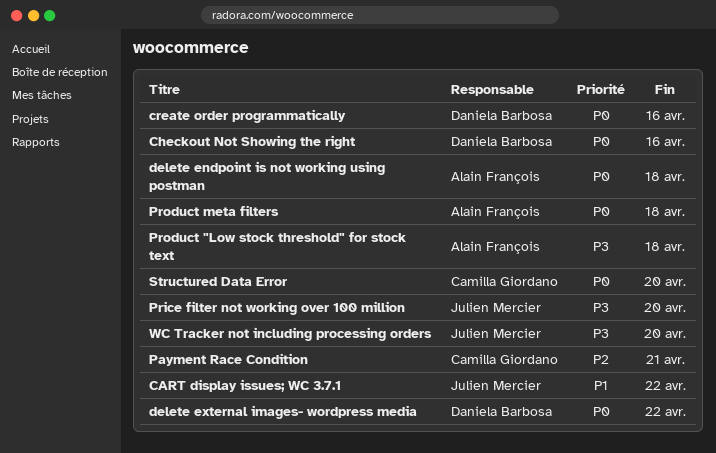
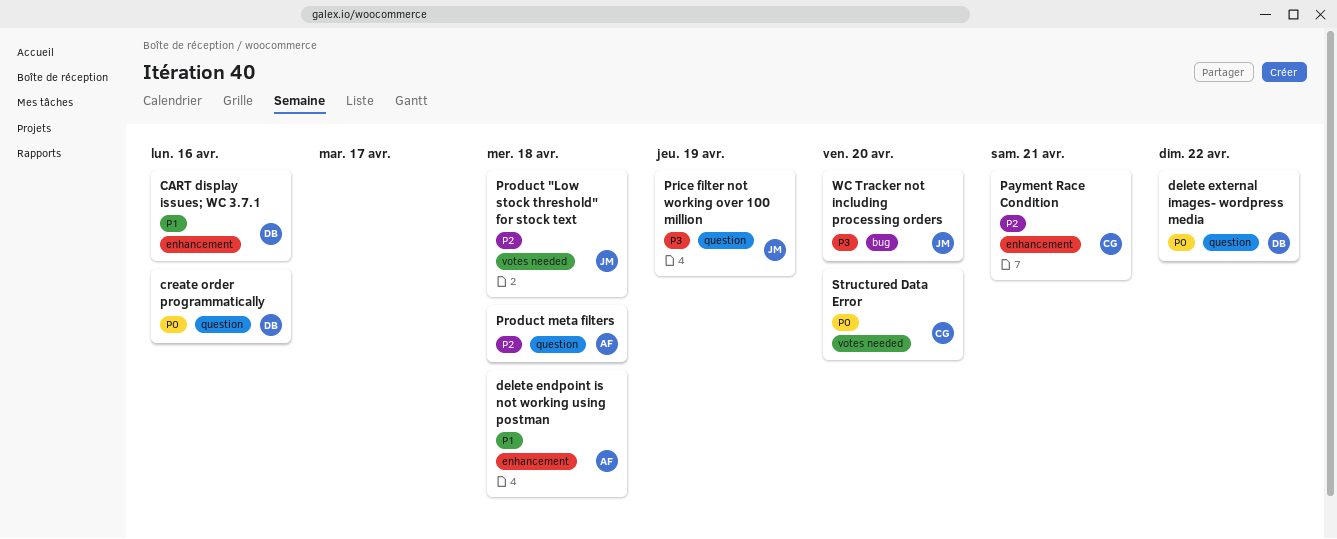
CART display issues; WC 3.7.1, owner: Julien Mercier -> Daniela Barbosa
CART display issues; WC 3.7.1, due: Apr 22 -> Apr 16
Checkout Not Showing the right: present -> none
delete endpoint is not working using postman, priority: P0 -> P1
Price filter not working over 100 million, due: Apr 20 -> Apr 19
Product "Low stock threshold" for stock text, owner: Alain François -> Julien Mercier
Product "Low stock threshold" for stock text, priority: P3 -> P2
Product meta filters, priority: P0 -> P2

